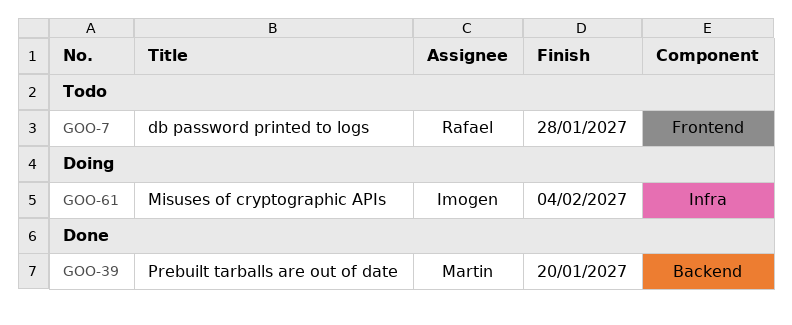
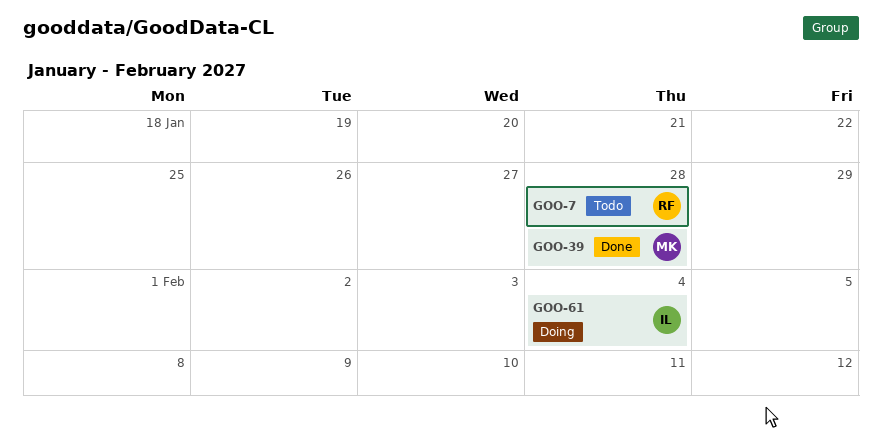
GOO-39, due: Jan 20 -> Jan 28

